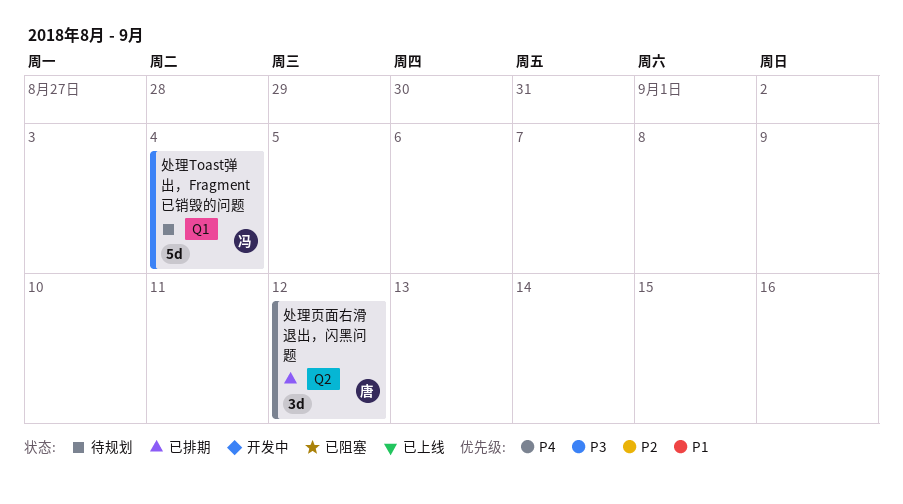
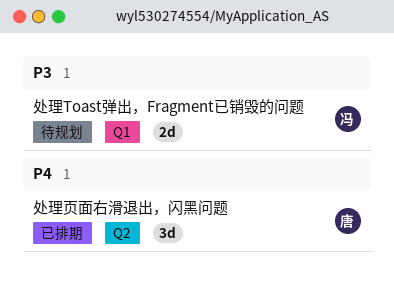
处理Toast弹出，Fragment已销毁的问题, estimate: 5d -> 2d

